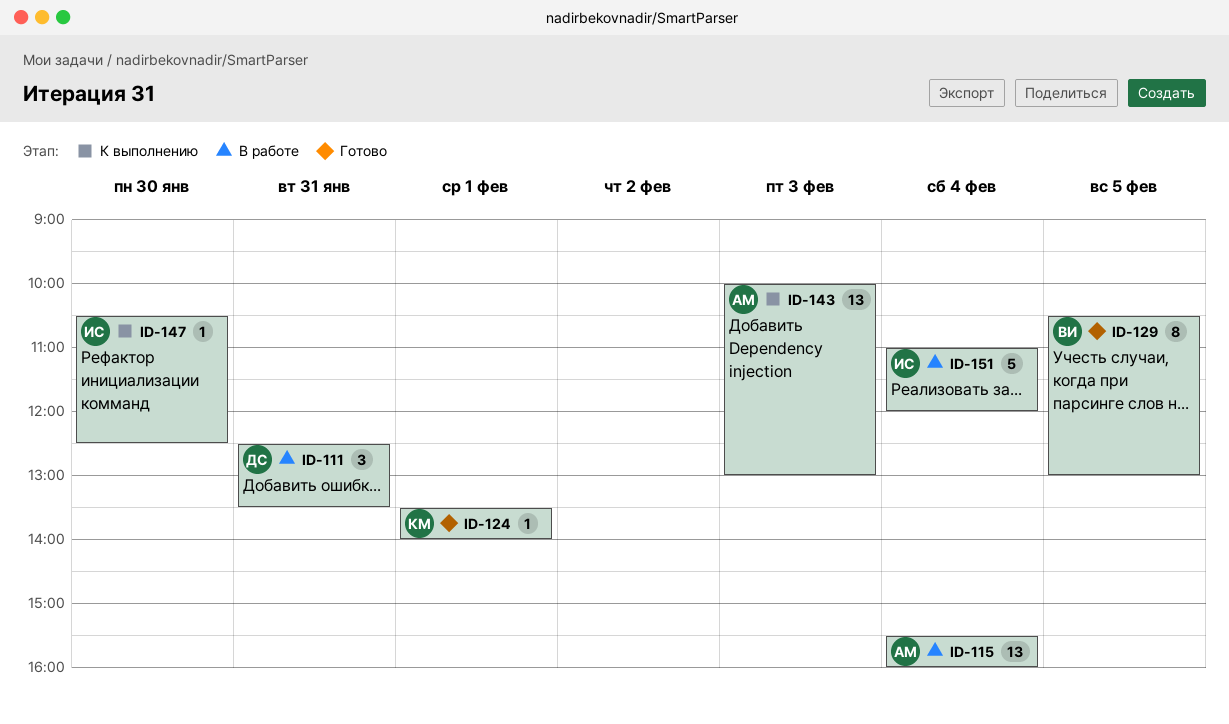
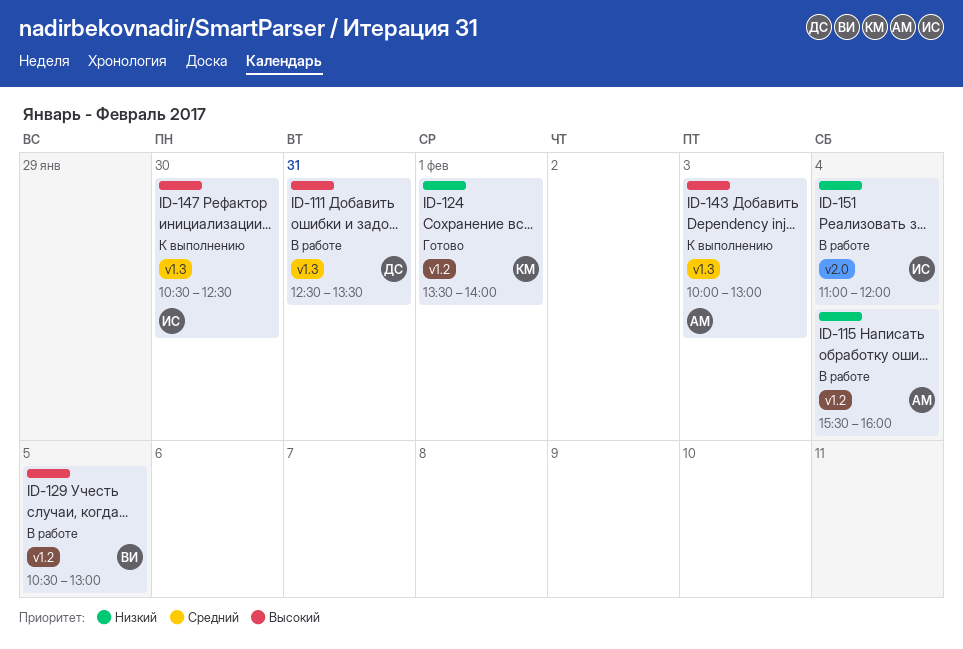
ID-129, status: Готово -> В работе

